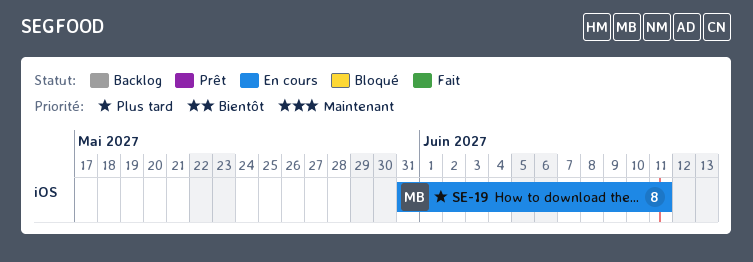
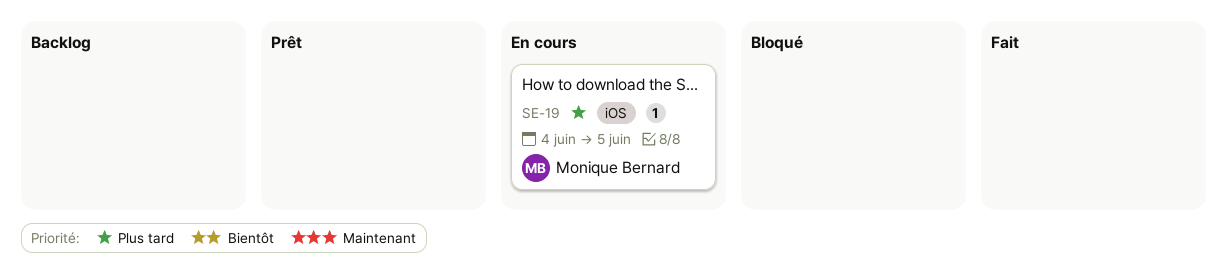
SE-19, estimate: 8 -> 1
SE-19, start: May 31 -> Jun 4
SE-19, due: Jun 11 -> Jun 5

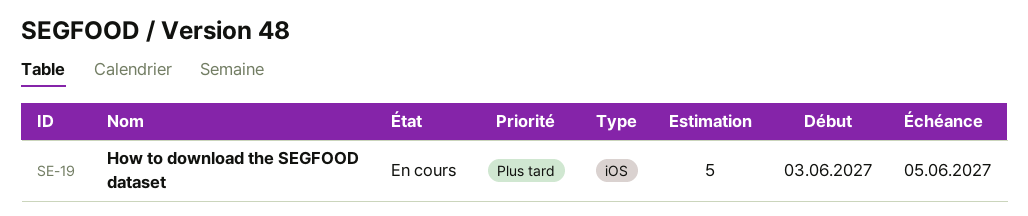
SE-19, estimate: 1 -> 5
SE-19, start: Jun 4 -> Jun 3

